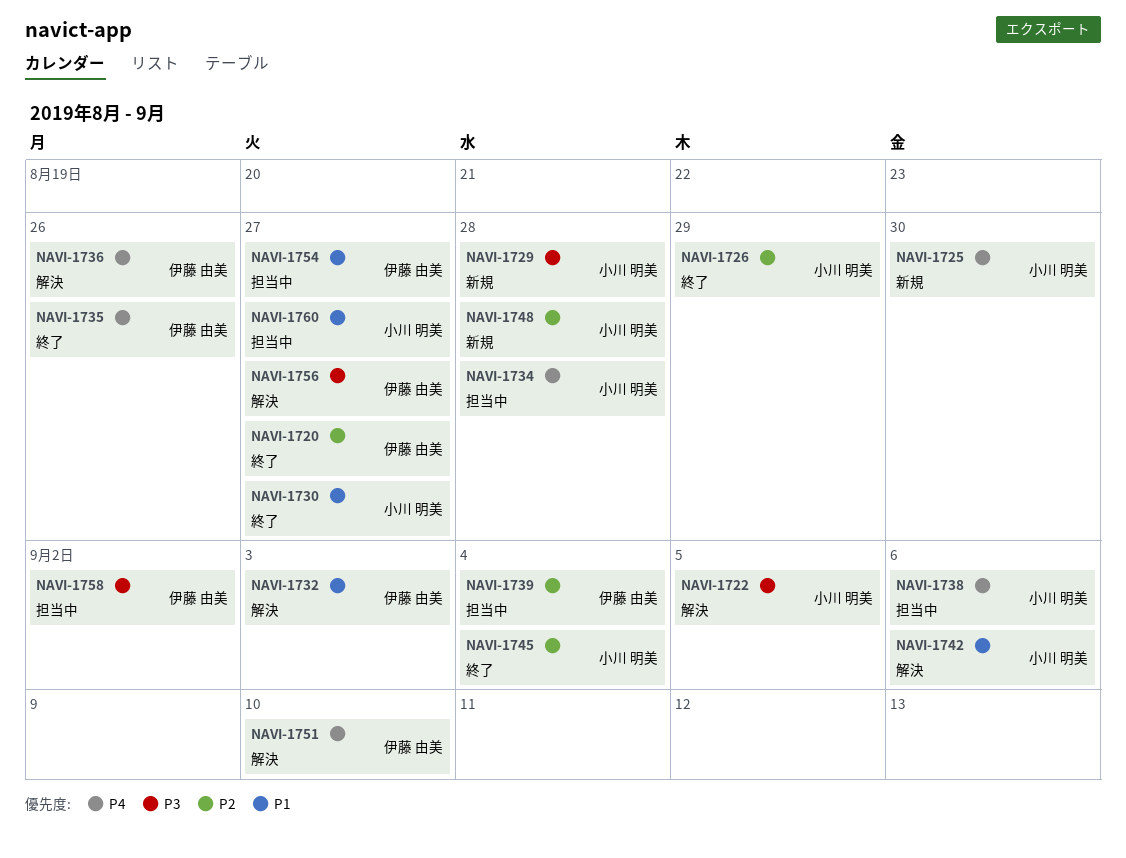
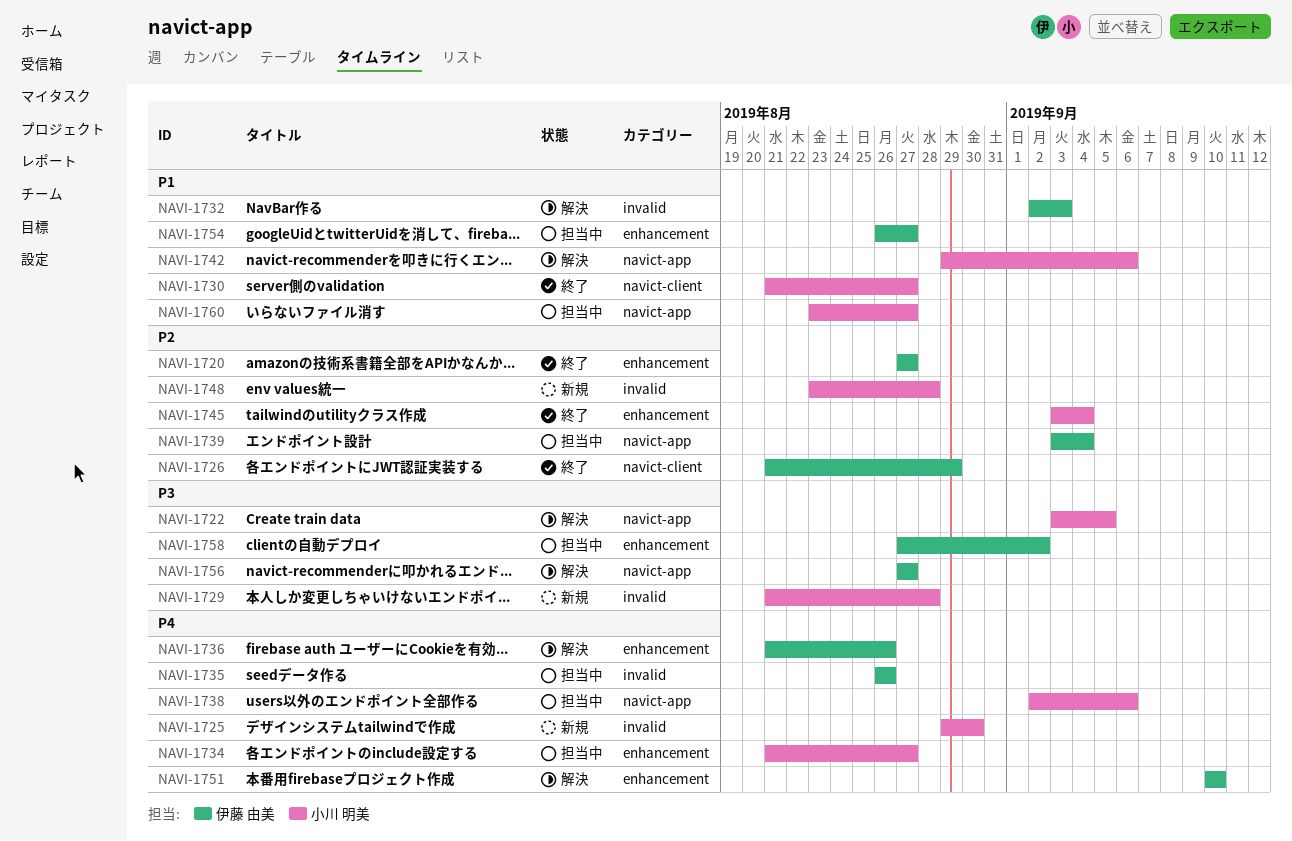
NAVI-1726, owner: 小川 明美 -> 伊藤 由美
NAVI-1734, due: Aug 28 -> Aug 27
NAVI-1735, status: 終了 -> 担当中

